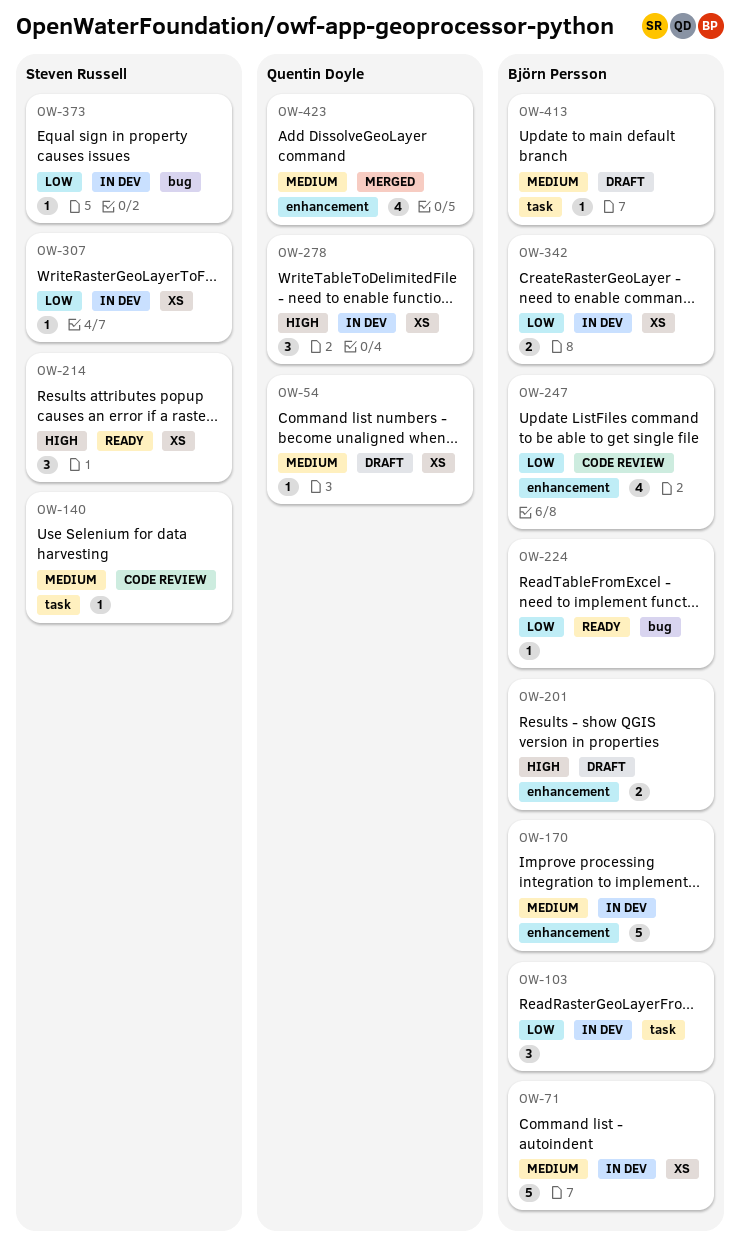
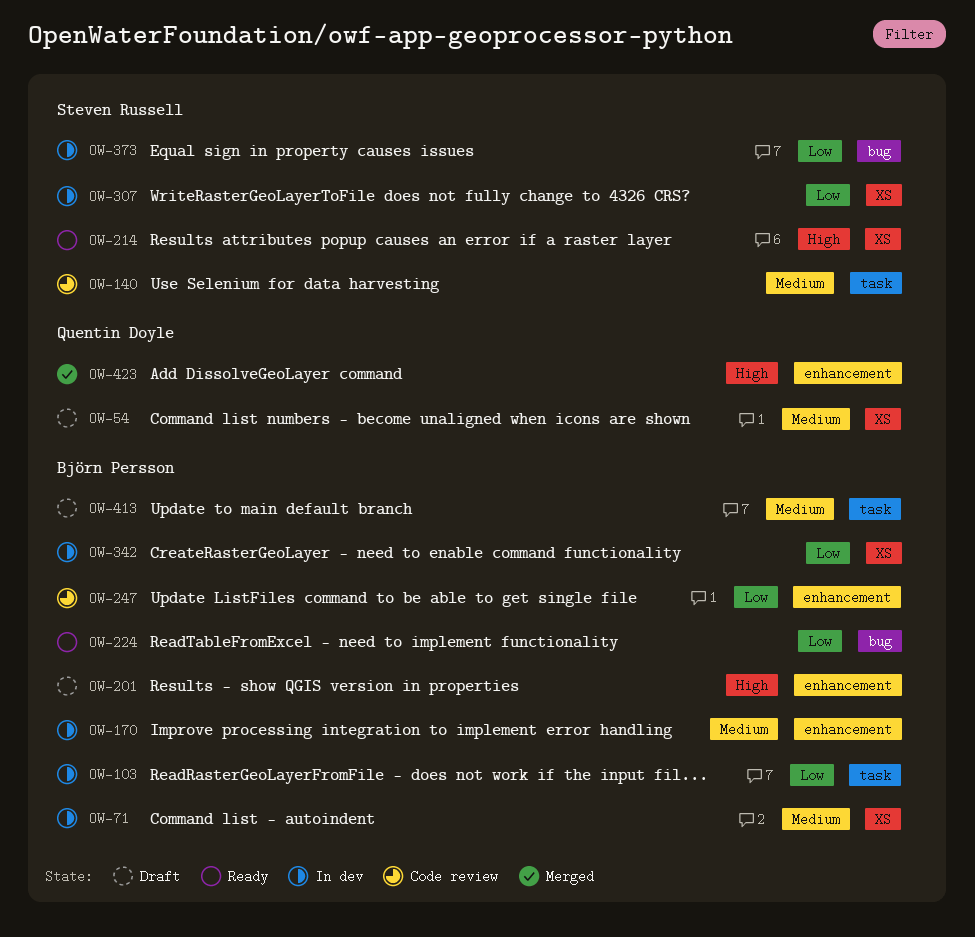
OW-278: present -> none
OW-423, priority: Medium -> High

